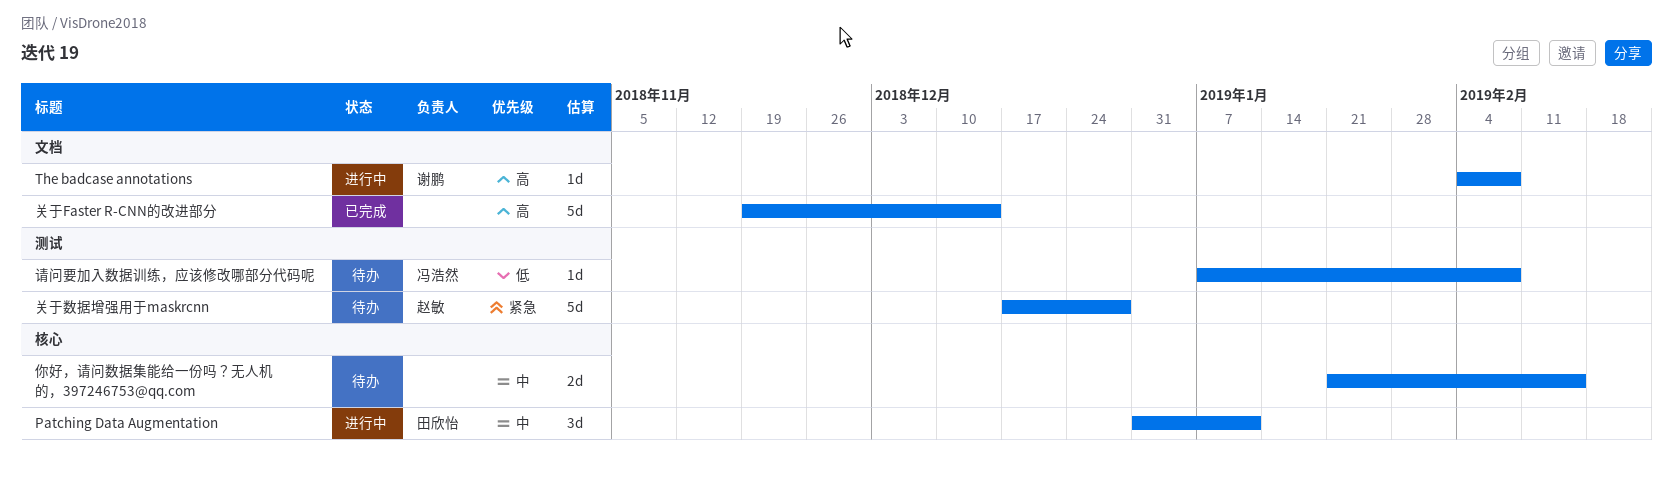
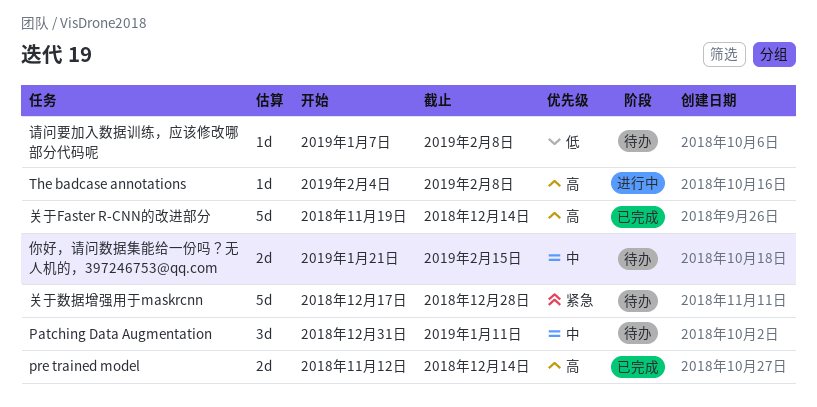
Patching Data Augmentation, status: 进行中 -> 待办
pre trained model: none -> present

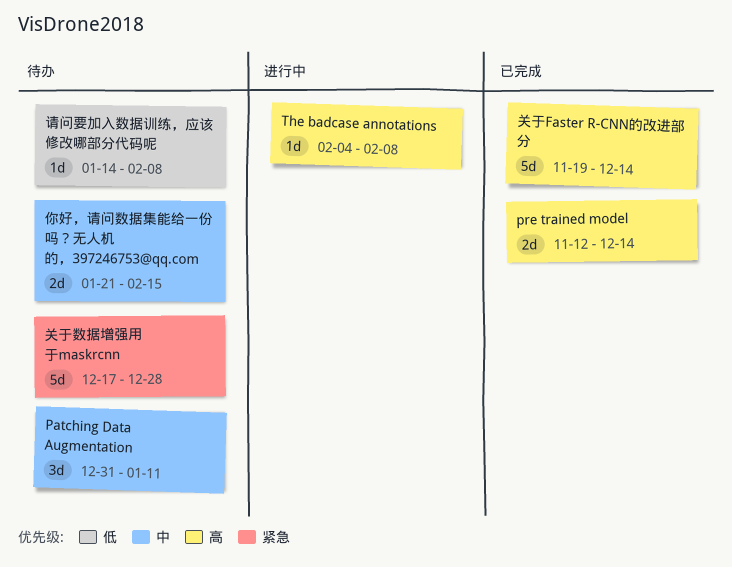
请问要加入数据训练，应该修改哪部分代码呢, start: Jan 7 -> Jan 14

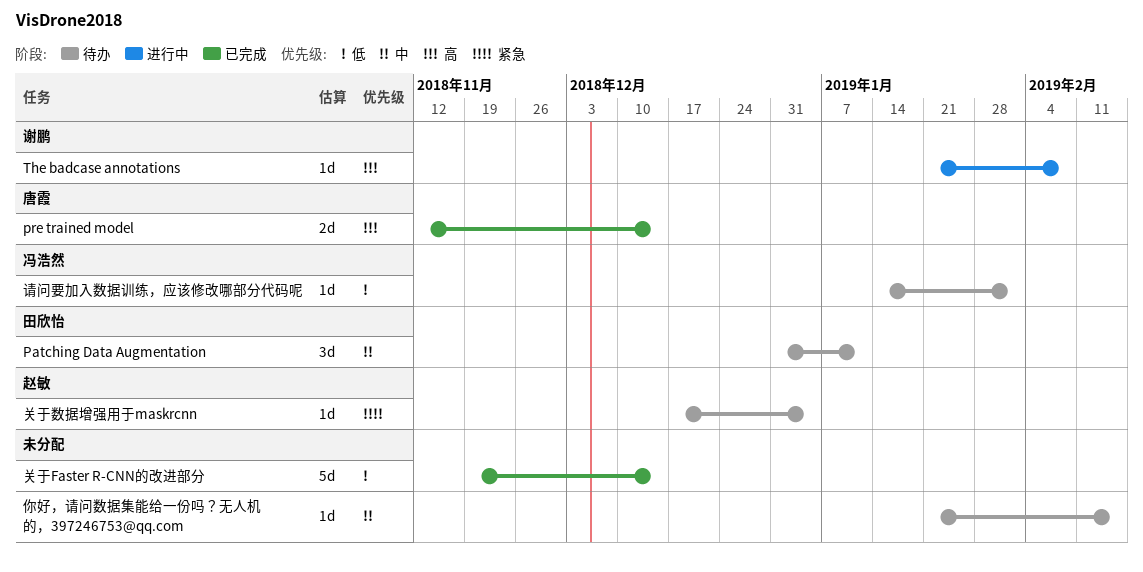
The badcase annotations, start: Feb 4 -> Jan 21
你好，请问数据集能给一份吗？无人机的，397246753@qq.com, estimate: 2d -> 1d
关于Faster R-CNN的改进部分, priority: 高 -> 低
关于数据增强用于maskrcnn, estimate: 5d -> 1d
关于数据增强用于maskrcnn, due: Dec 28 -> Jan 4
请问要加入数据训练，应该修改哪部分代码呢, due: Feb 8 -> Feb 1

